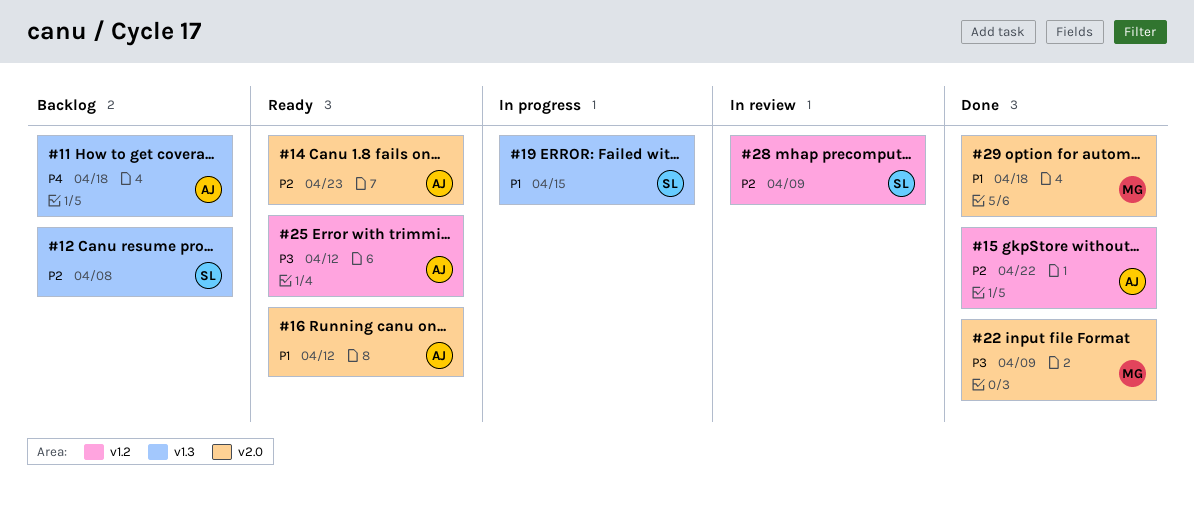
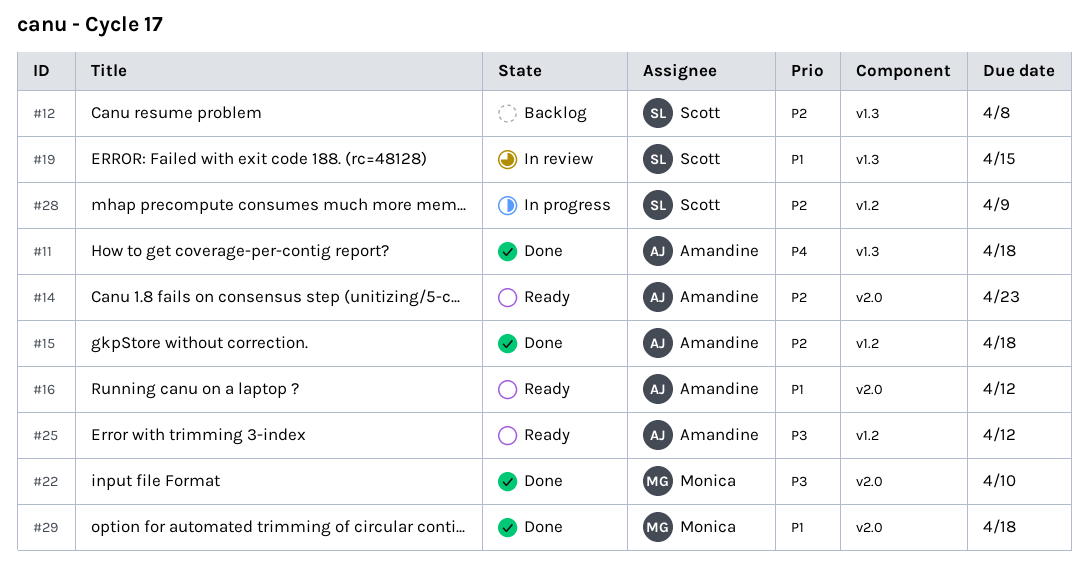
#11, status: Backlog -> Done
#15, due: Apr 22 -> Apr 18
#19, status: In progress -> In review
#22, due: Apr 9 -> Apr 10
#28, status: In review -> In progress

